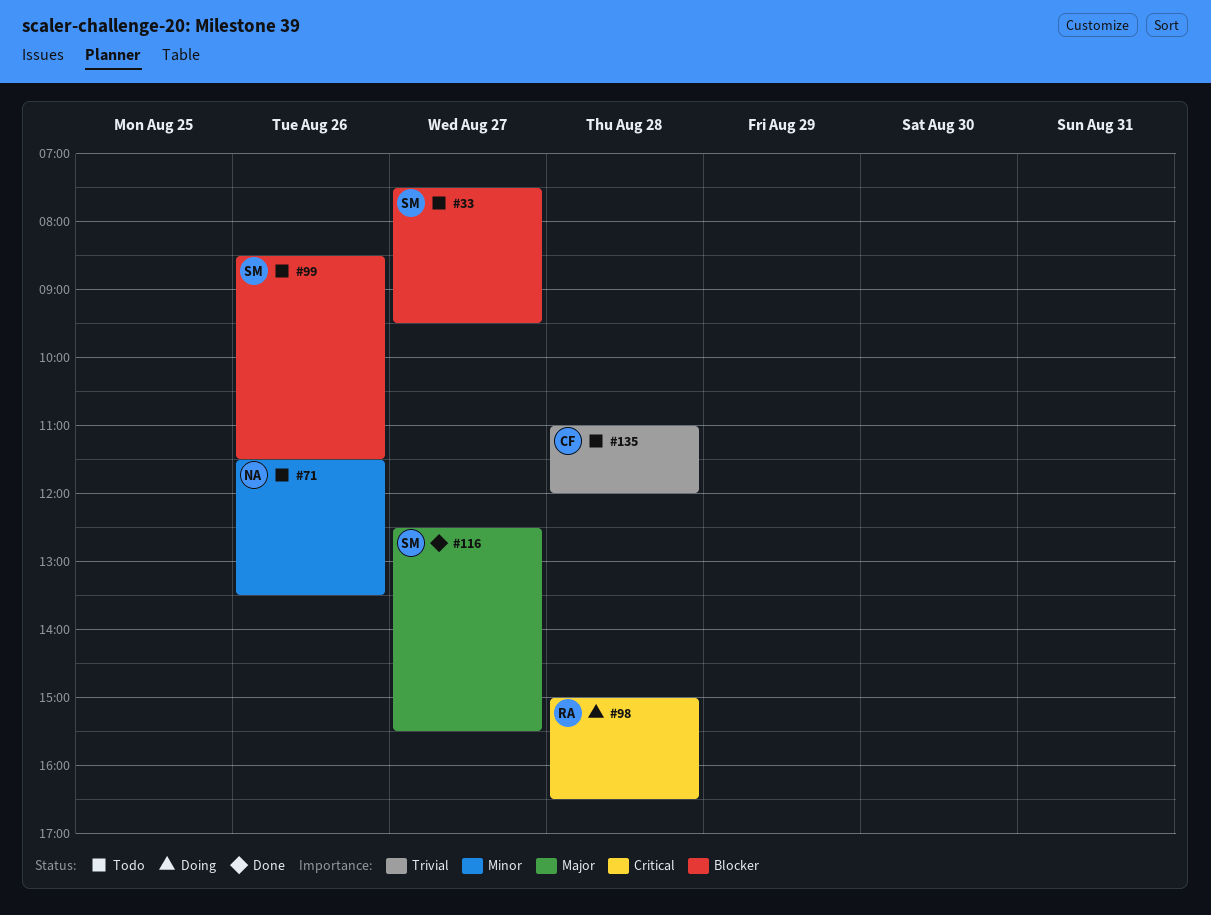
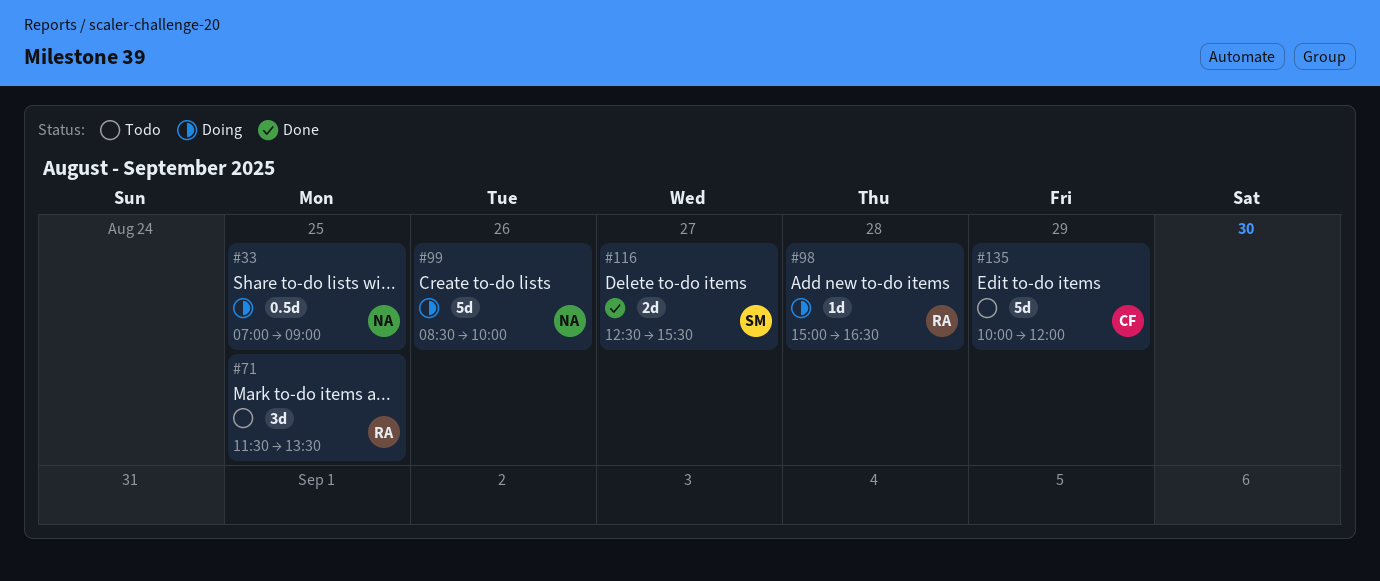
#33, status: Todo -> Doing
#33, owner: SM -> NA
#33, day: Aug 27 -> Aug 25
#33, begins: 07:30 -> 07:00
#33, ends: 09:30 -> 09:00
#71, owner: NA -> RA
#71, day: Aug 26 -> Aug 25
#99, status: Todo -> Doing
#99, owner: SM -> NA
#99, ends: 11:30 -> 10:00
#135, day: Aug 28 -> Aug 29
#135, begins: 11:00 -> 10:00

